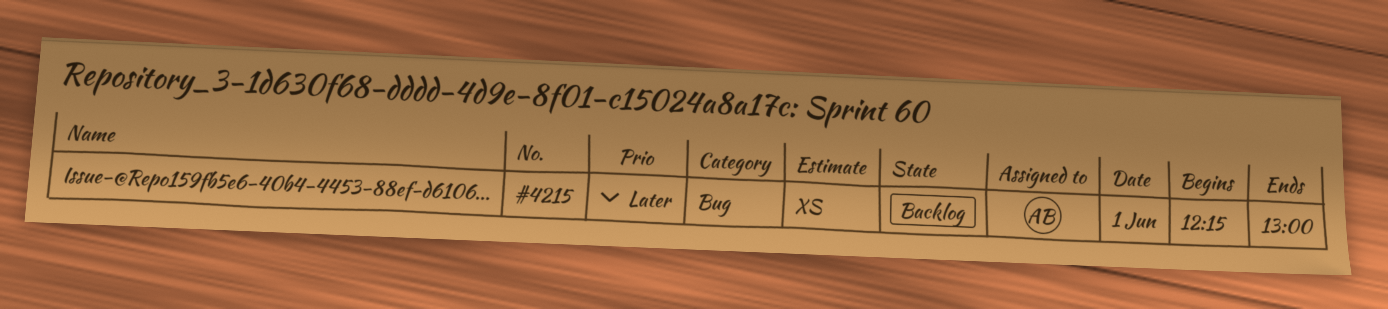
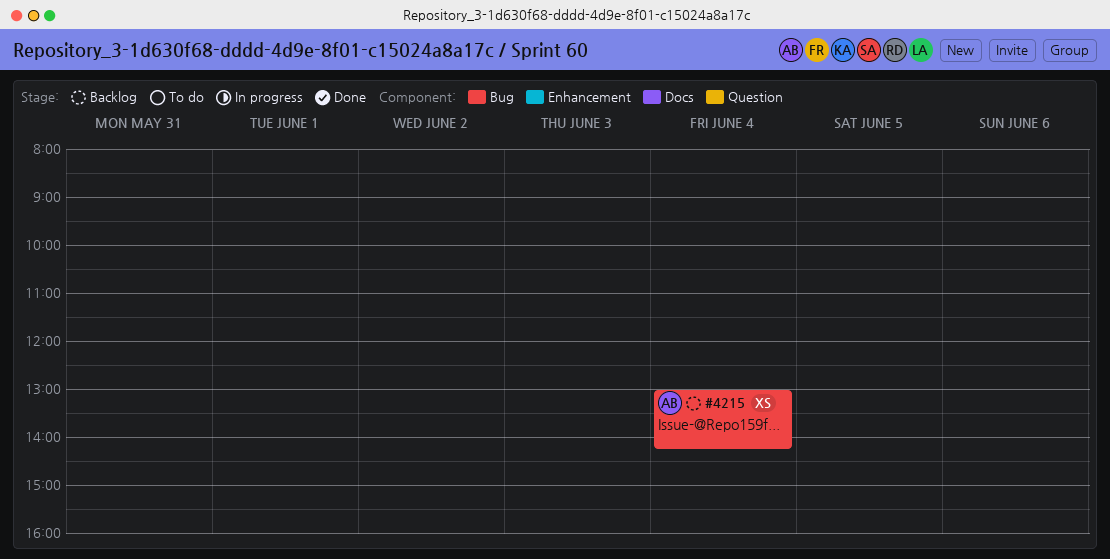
#4215, day: Jun 1 -> Jun 4
#4215, begins: 12:15 -> 13:00
#4215, ends: 13:00 -> 14:15

